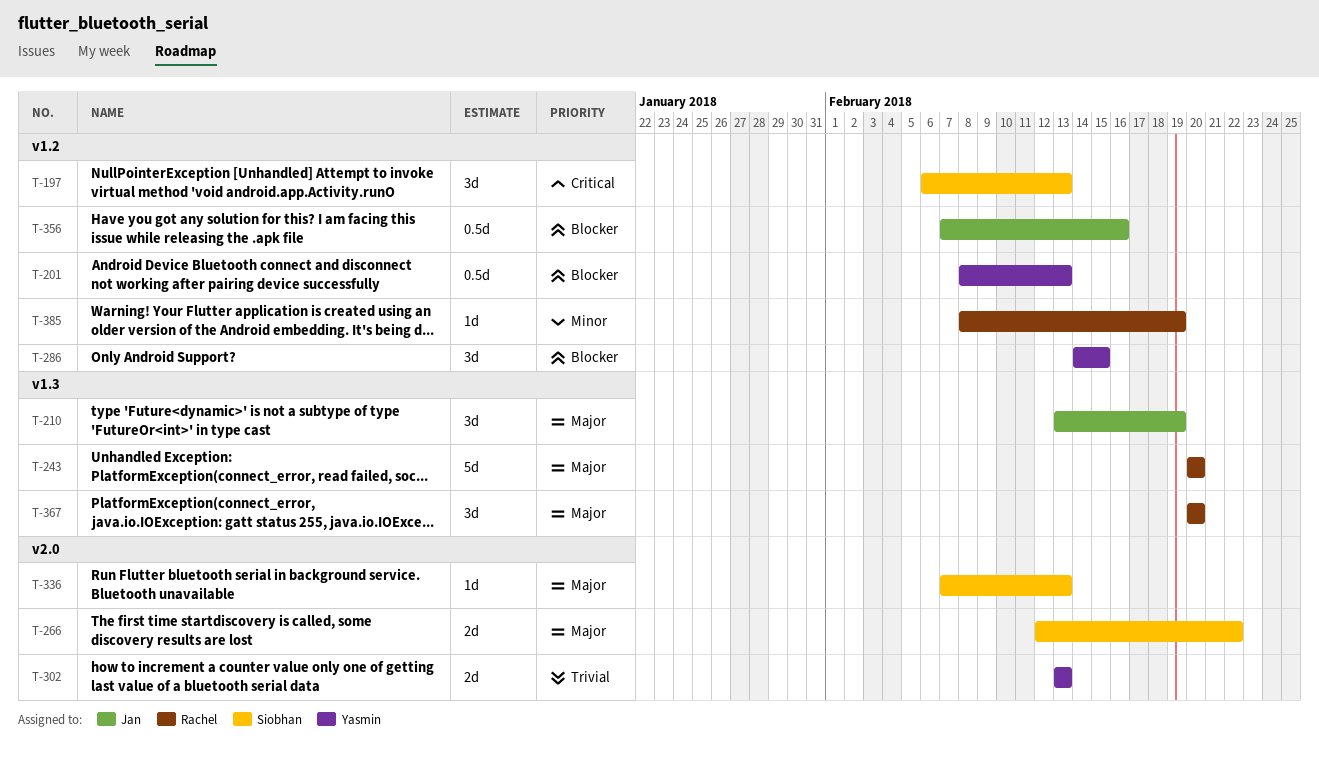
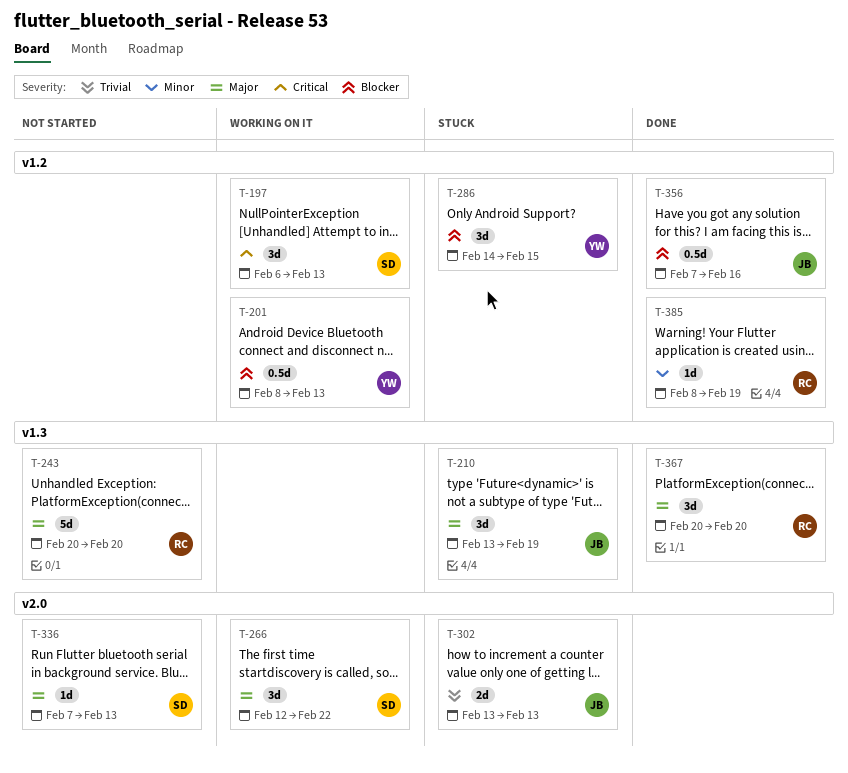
T-266, estimate: 2d -> 3d
T-302, owner: Yasmin -> Jan

